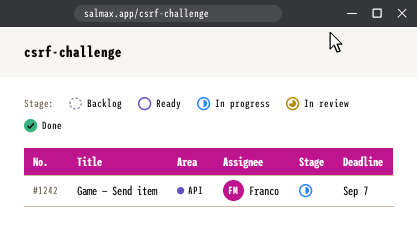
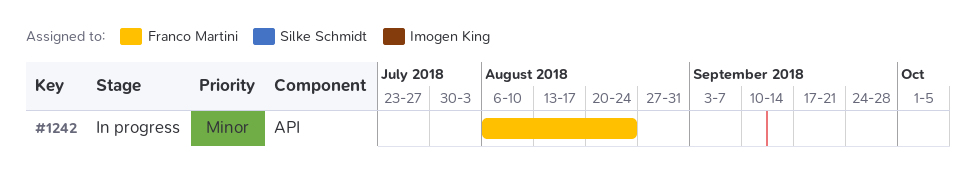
#1242, due: Sep 7 -> Aug 24

